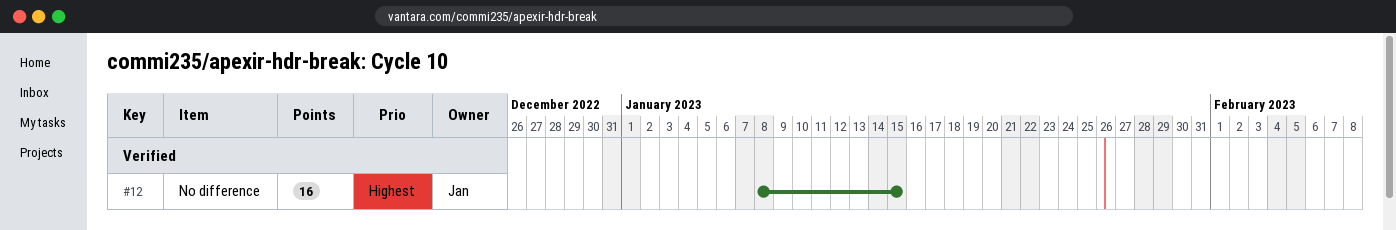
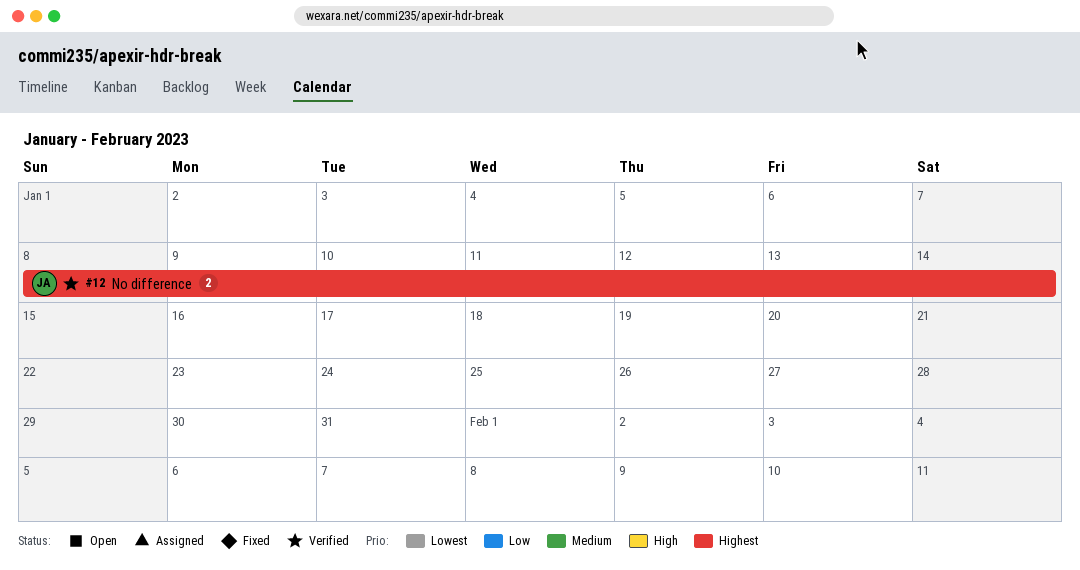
#12, estimate: 16 -> 2
#12, due: Jan 15 -> Jan 14

